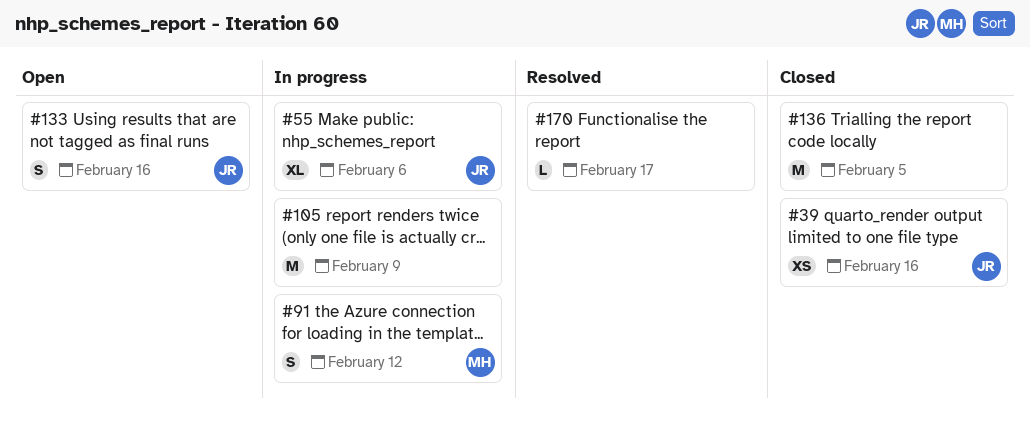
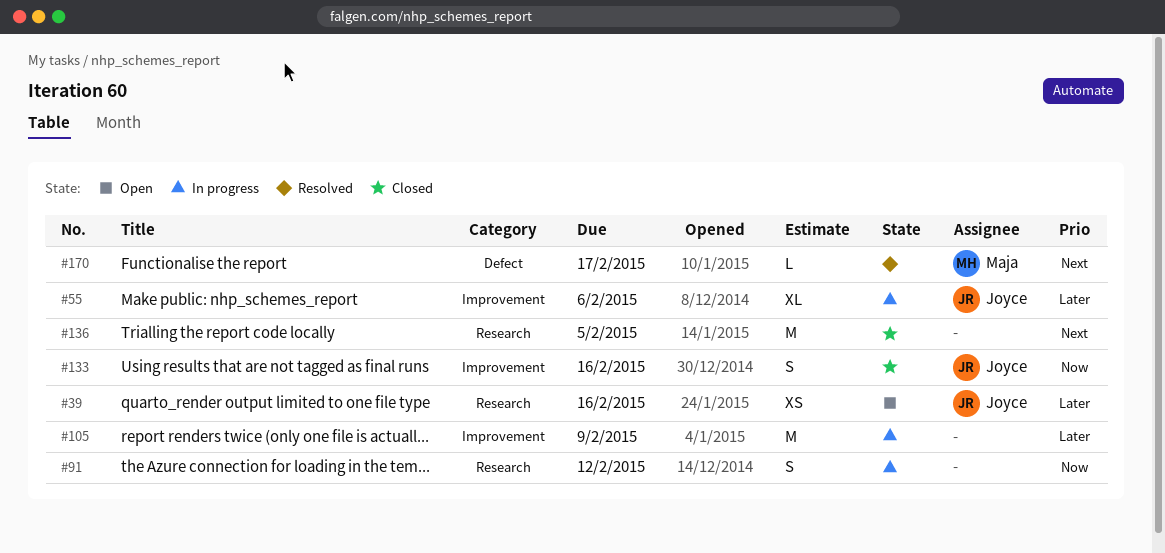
#39, status: Closed -> Open
#91, owner: Maja -> none
#133, status: Open -> Closed
#170, owner: none -> Maja

